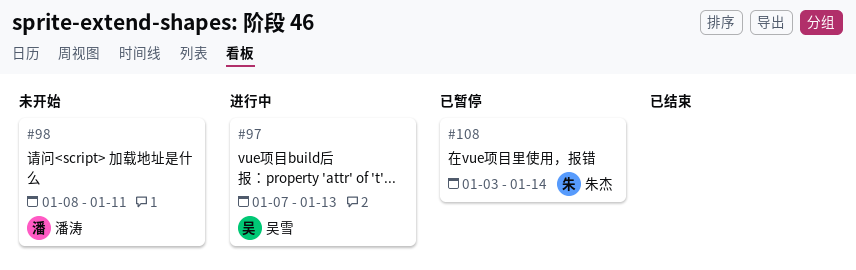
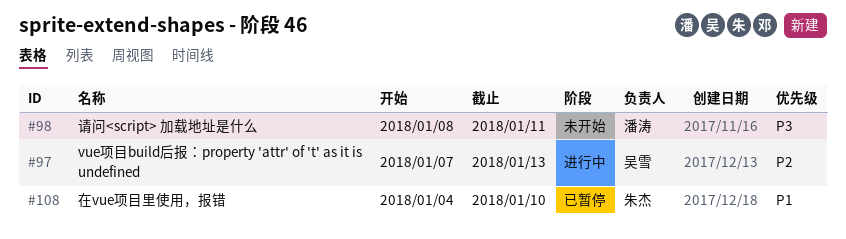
#108, start: Jan 3 -> Jan 4
#108, due: Jan 14 -> Jan 10

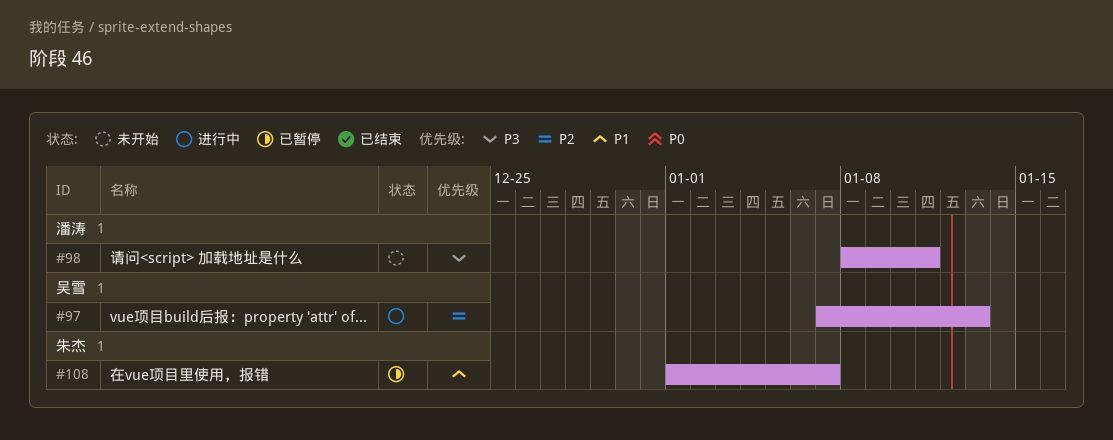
#108, start: Jan 4 -> Jan 1
#108, due: Jan 10 -> Jan 7

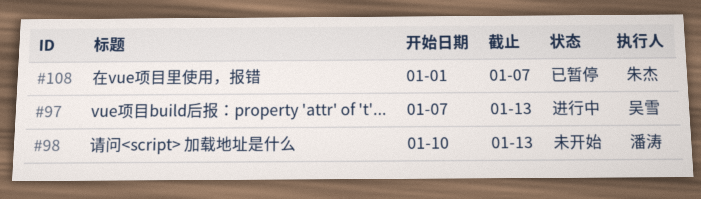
#98, start: Jan 8 -> Jan 10
#98, due: Jan 11 -> Jan 13

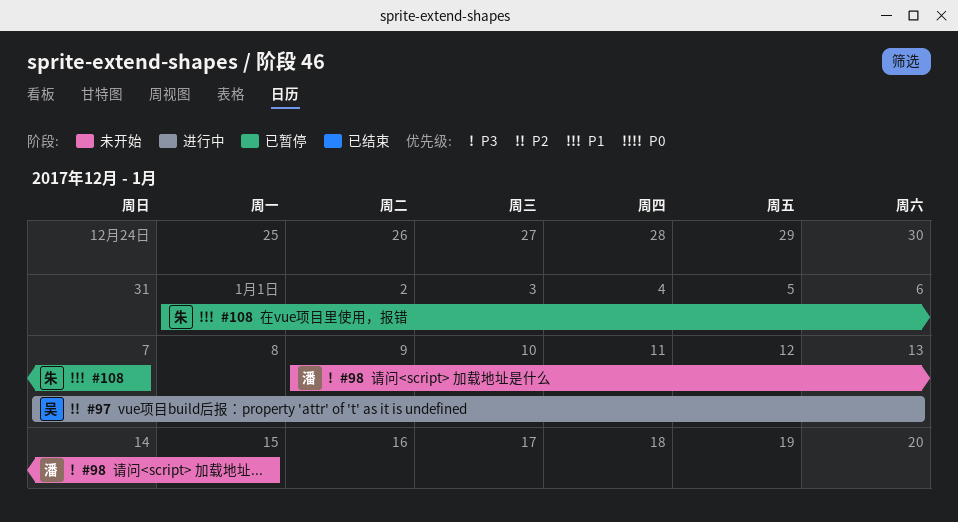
#98, start: Jan 10 -> Jan 9
#98, due: Jan 13 -> Jan 15

